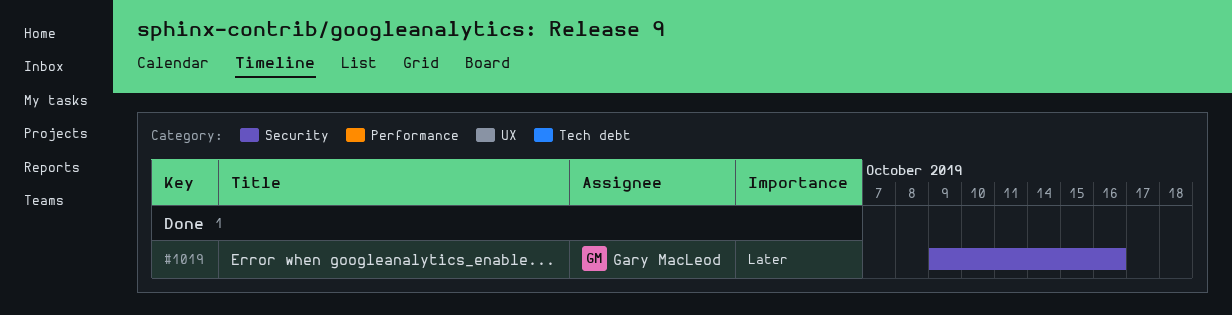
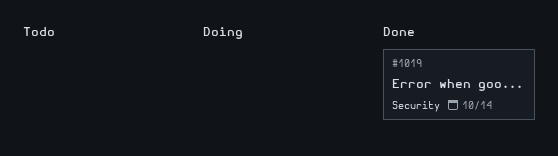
#1019, due: Oct 16 -> Oct 14

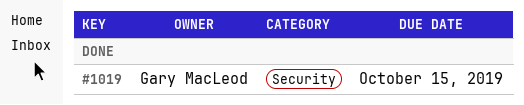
#1019, due: Oct 14 -> Oct 15

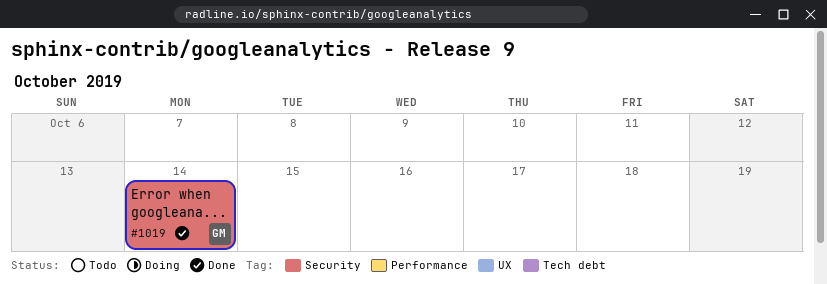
#1019, due: Oct 15 -> Oct 14

